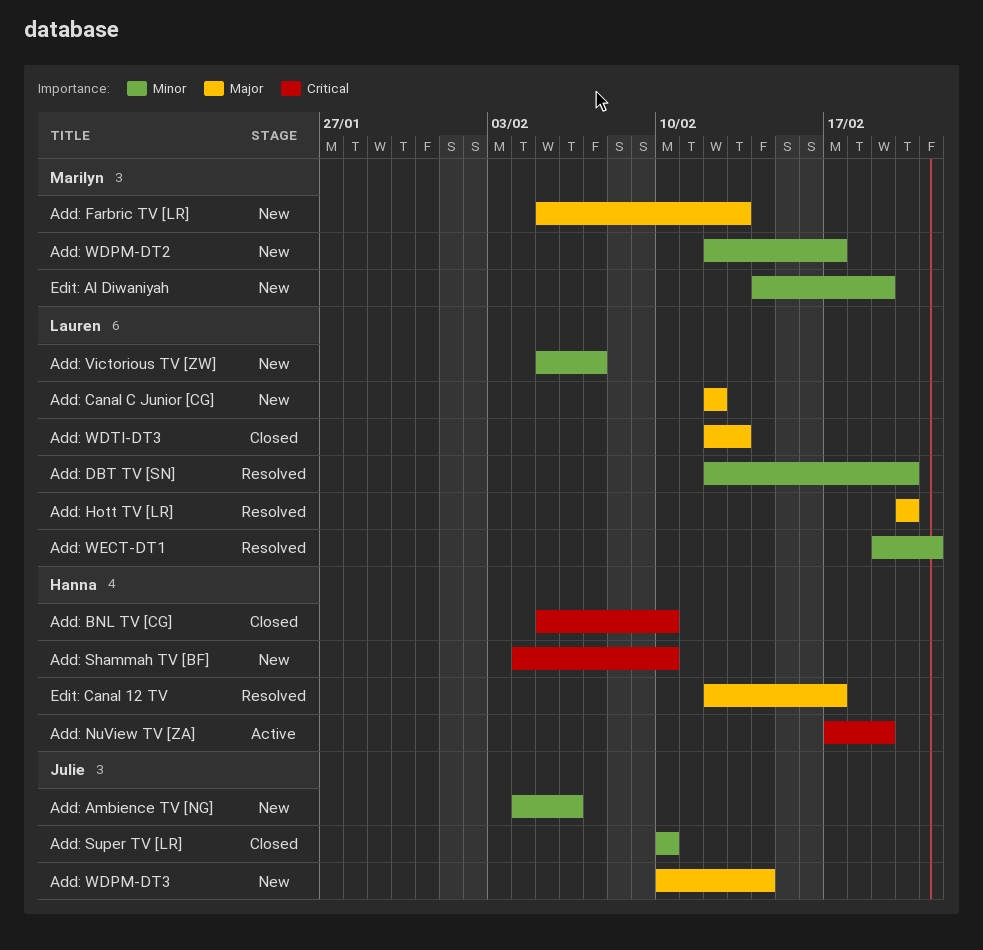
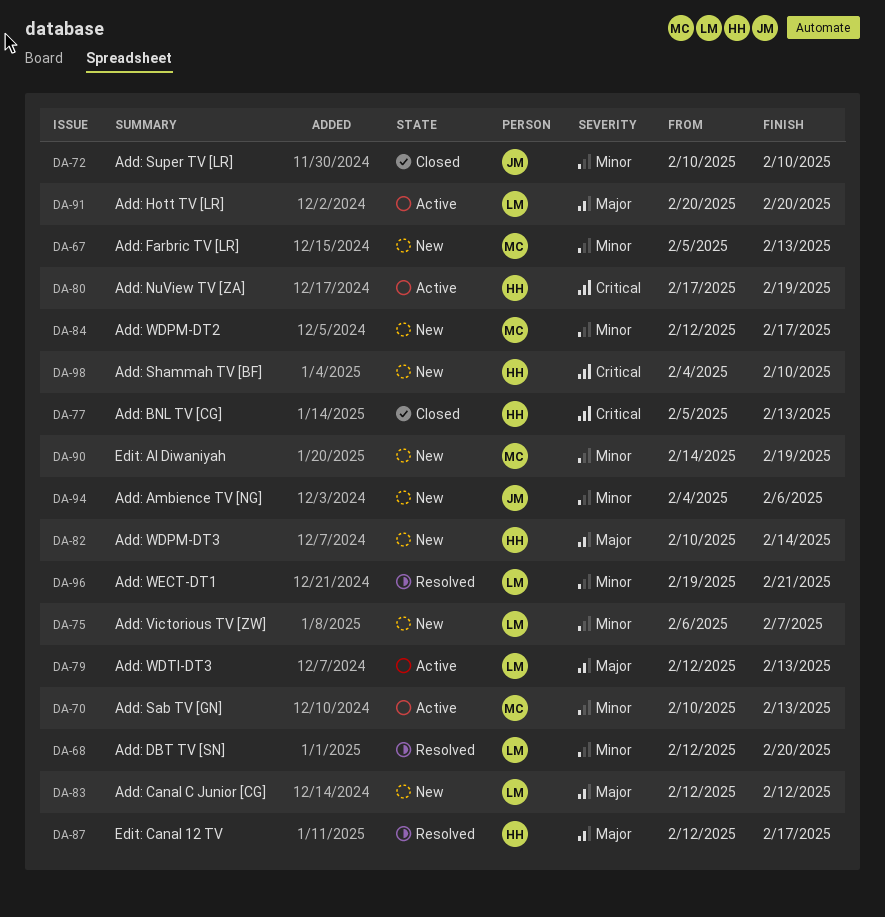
Add: BNL TV [CG], due: Feb 10 -> Feb 13
Add: Farbric TV [LR], priority: Major -> Minor
Add: Hott TV [LR], status: Resolved -> Active
Add: Sab TV [GN]: none -> present
Add: Victorious TV [ZW], start: Feb 5 -> Feb 6
Add: WDPM-DT3, owner: Julie -> Hanna
Add: WDTI-DT3, status: Closed -> Active

